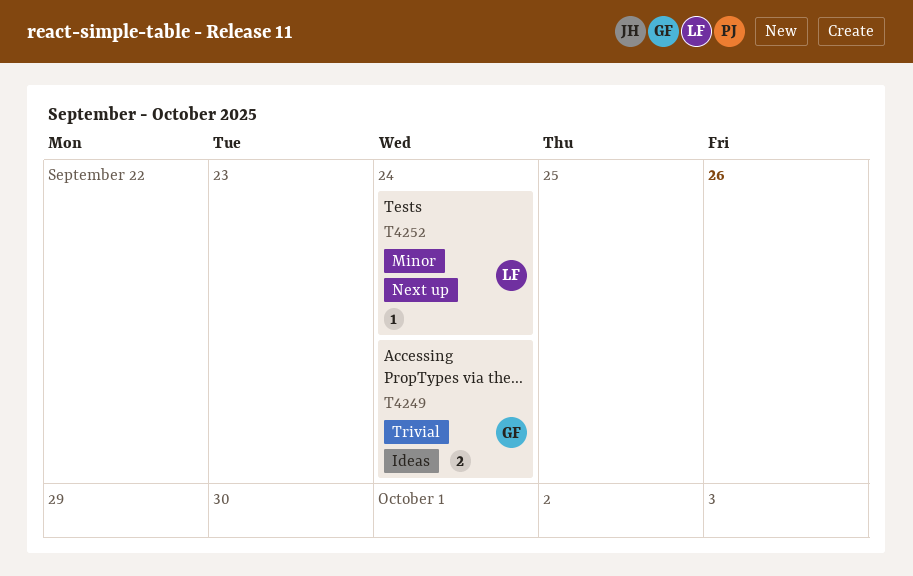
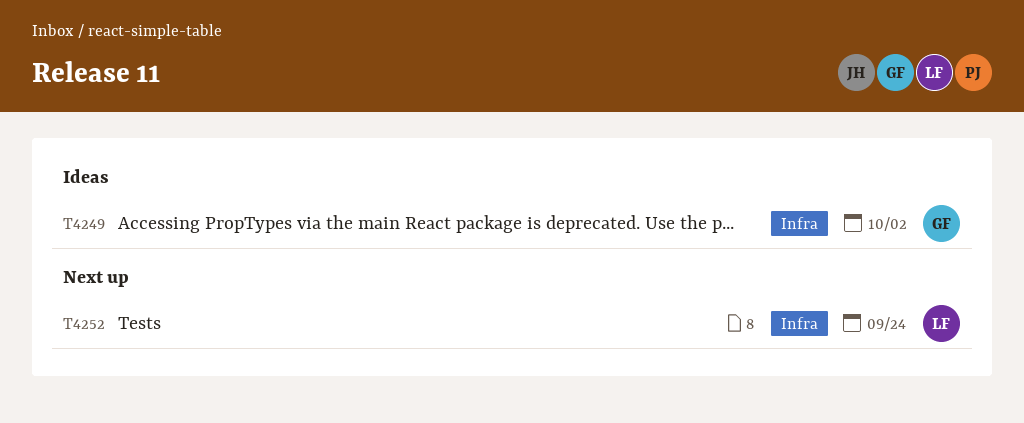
T4249, due: Sep 24 -> Oct 2

